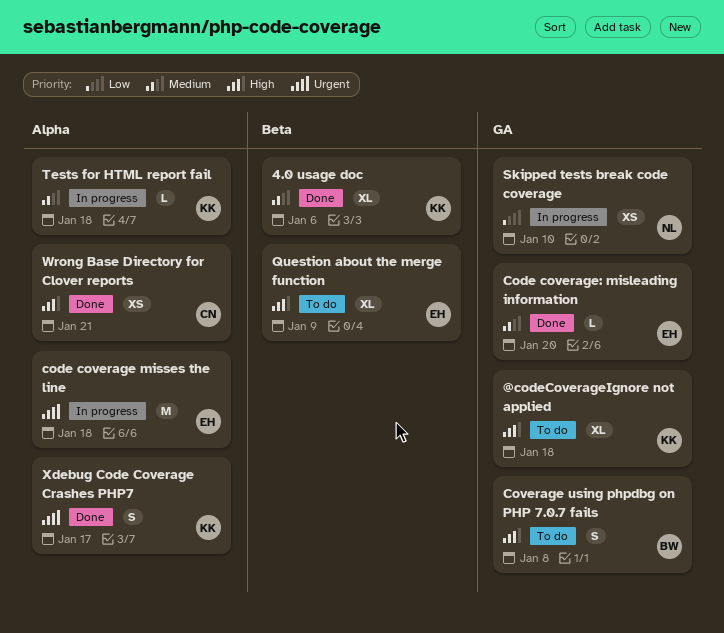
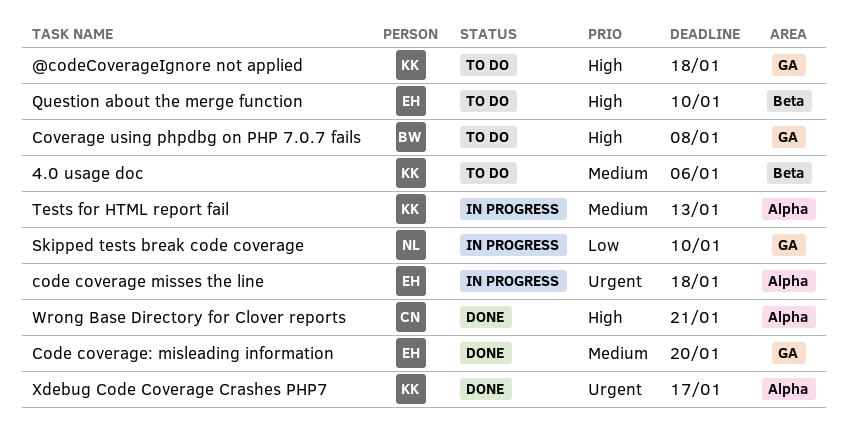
4.0 usage doc, status: Done -> To do
Question about the merge function, due: Jan 9 -> Jan 10
Tests for HTML report fail, due: Jan 18 -> Jan 13

